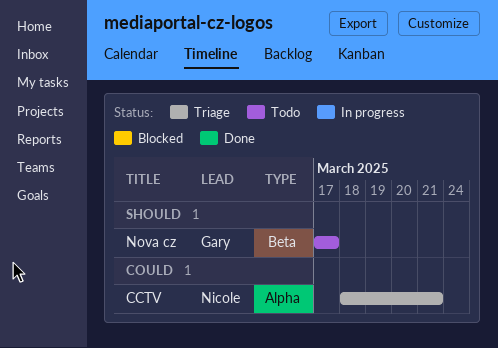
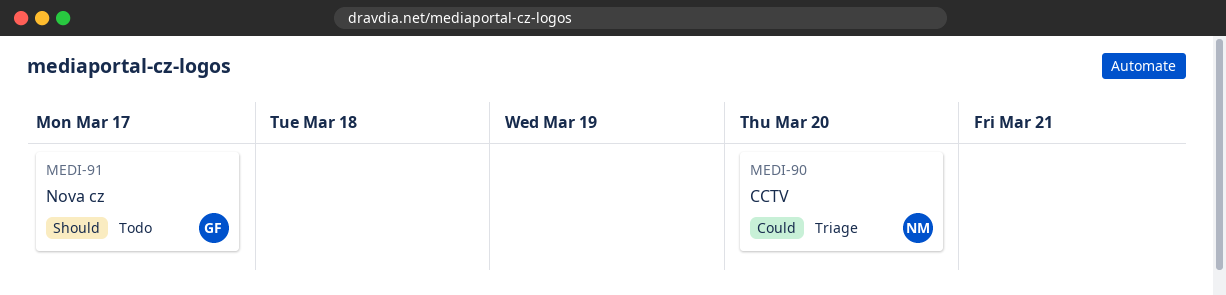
CCTV, due: Mar 21 -> Mar 20

